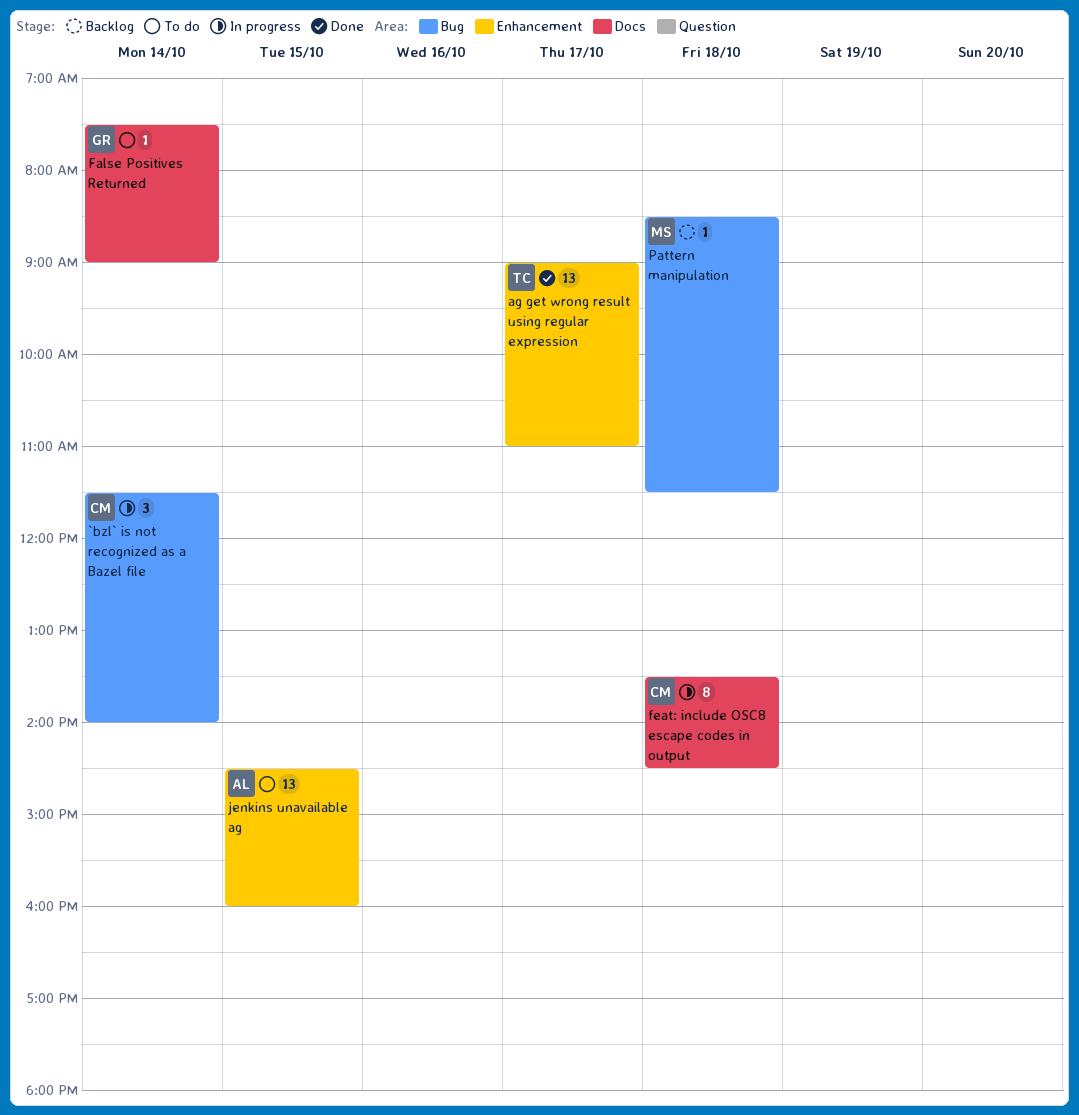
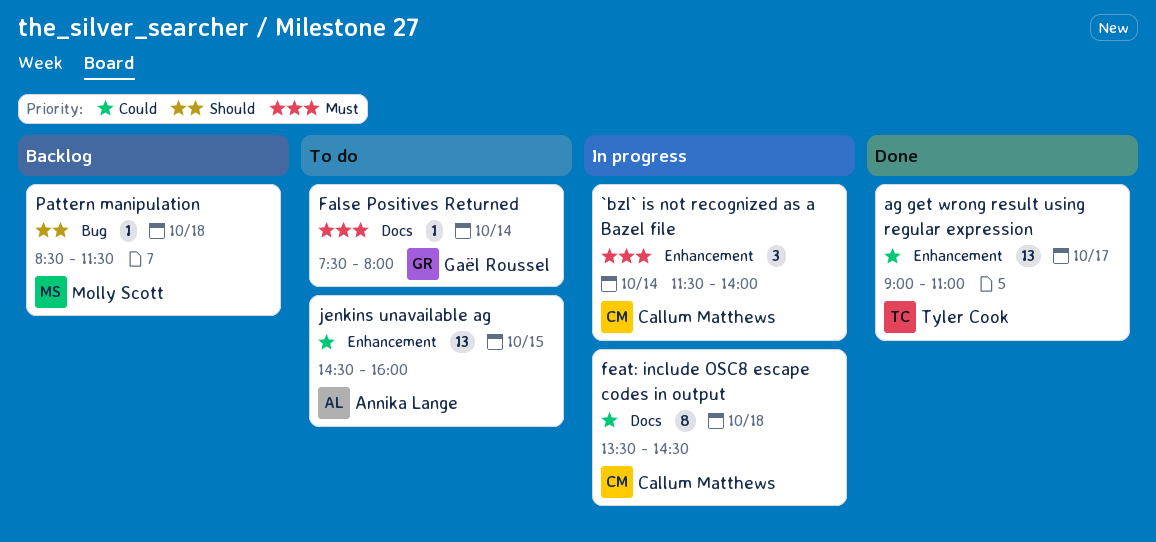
`bzl` is not recognized as a Bazel file, label: Bug -> Enhancement
False Positives Returned, ends: 09:00 -> 08:00

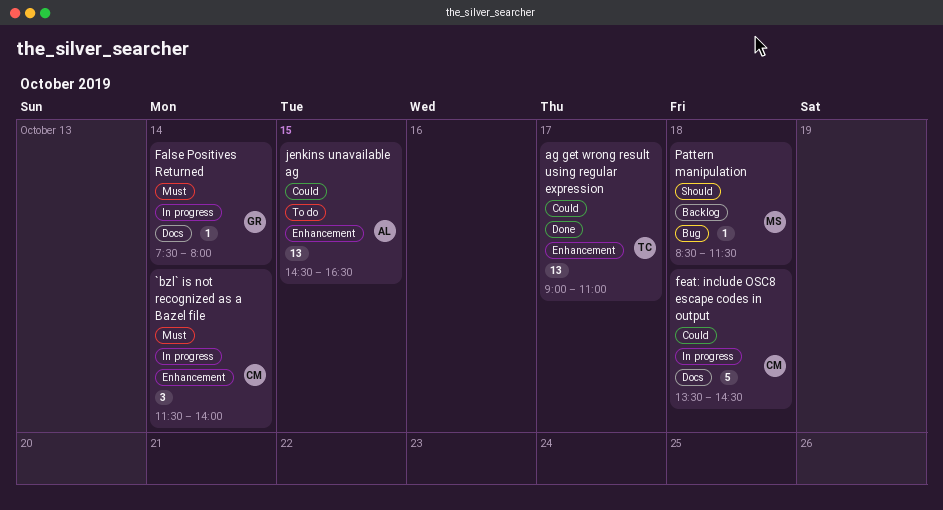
False Positives Returned, status: To do -> In progress
feat: include OSC8 escape codes in output, estimate: 8 -> 5
jenkins unavailable ag, ends: 16:00 -> 16:30

